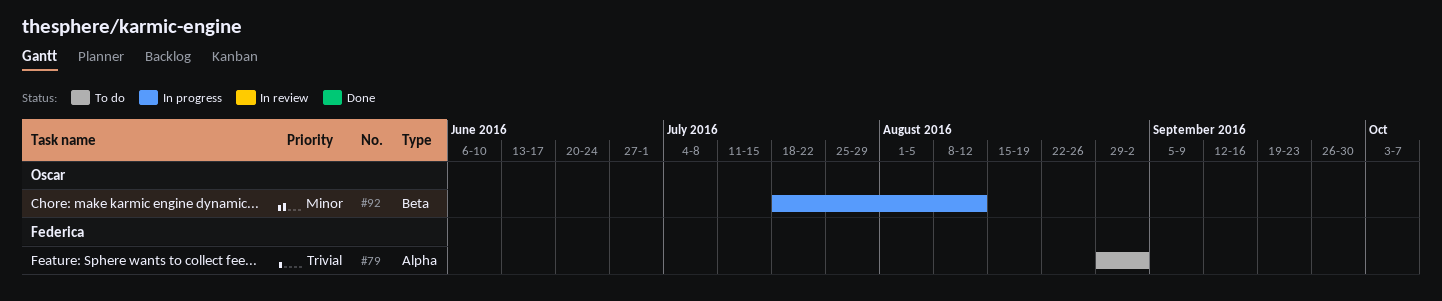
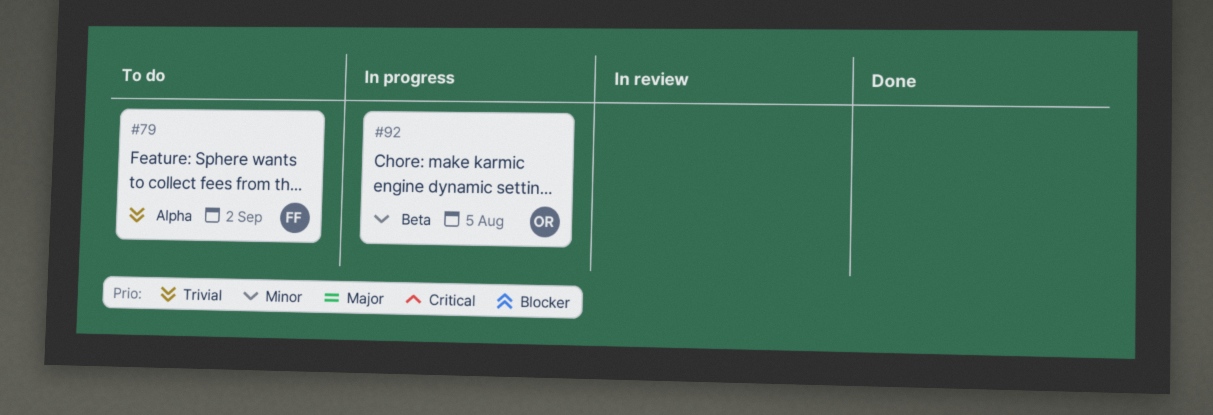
#92, due: Aug 12 -> Aug 5

